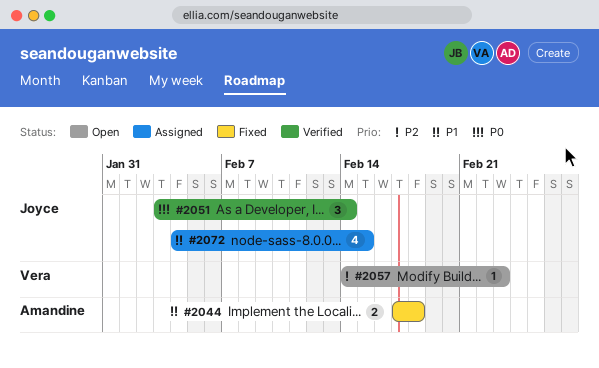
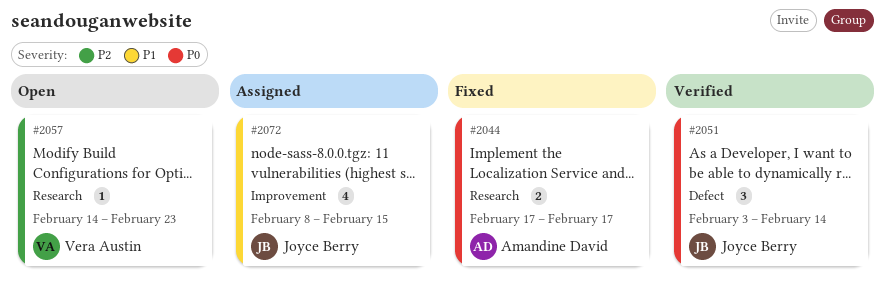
#2044, priority: P1 -> P0
#2044, due: Feb 18 -> Feb 17
#2072, start: Feb 4 -> Feb 8

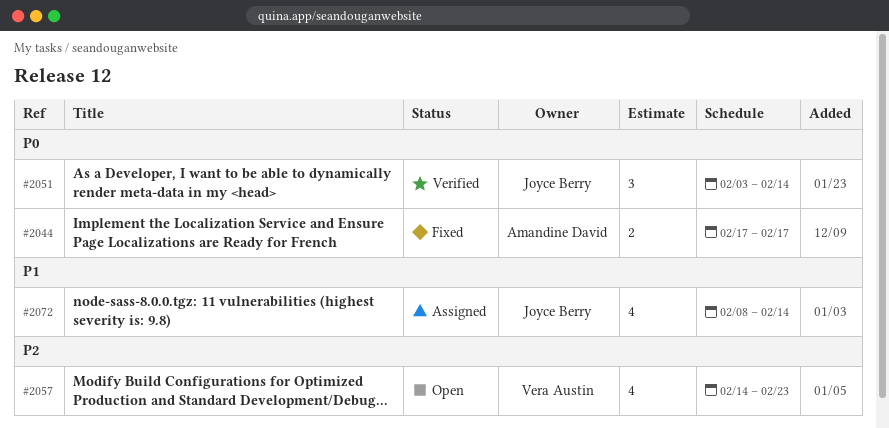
#2057, estimate: 1 -> 4
#2072, due: Feb 15 -> Feb 14

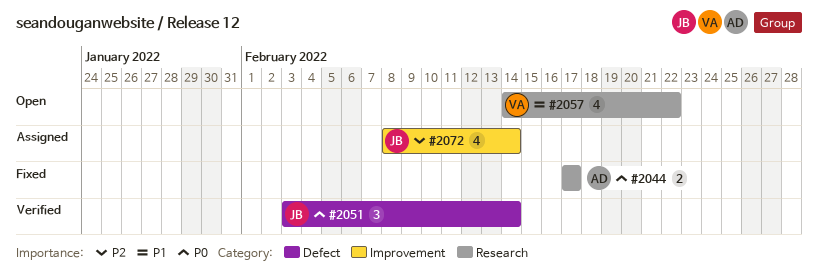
#2057, priority: P2 -> P1
#2057, due: Feb 23 -> Feb 22
#2072, priority: P1 -> P2

